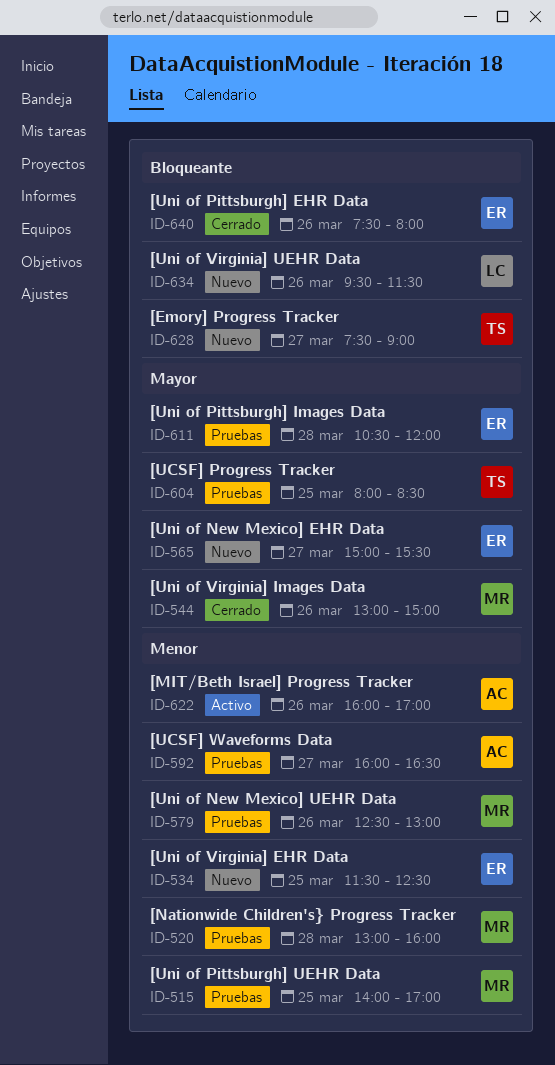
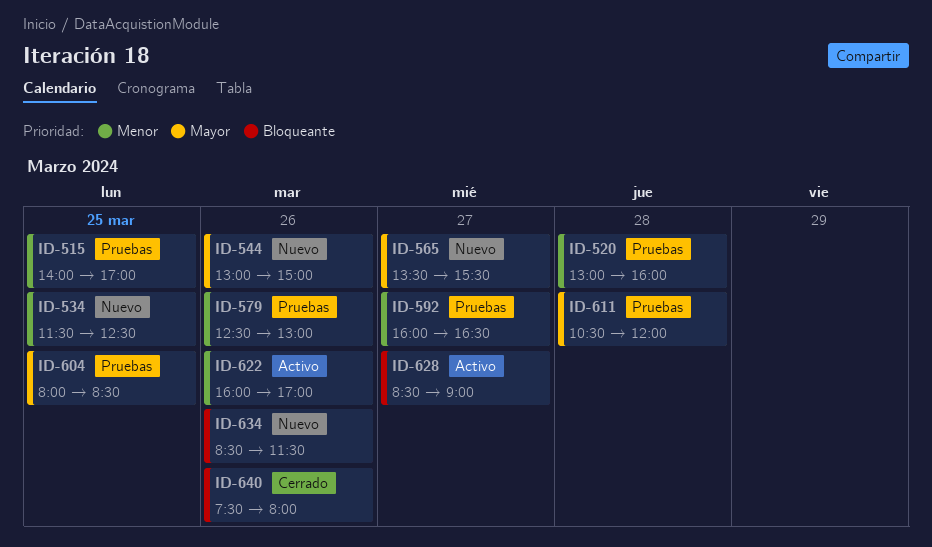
ID-544, status: Cerrado -> Nuevo
ID-565, begins: 15:00 -> 13:30
ID-628, status: Nuevo -> Activo
ID-628, begins: 07:30 -> 08:30
ID-634, begins: 09:30 -> 08:30

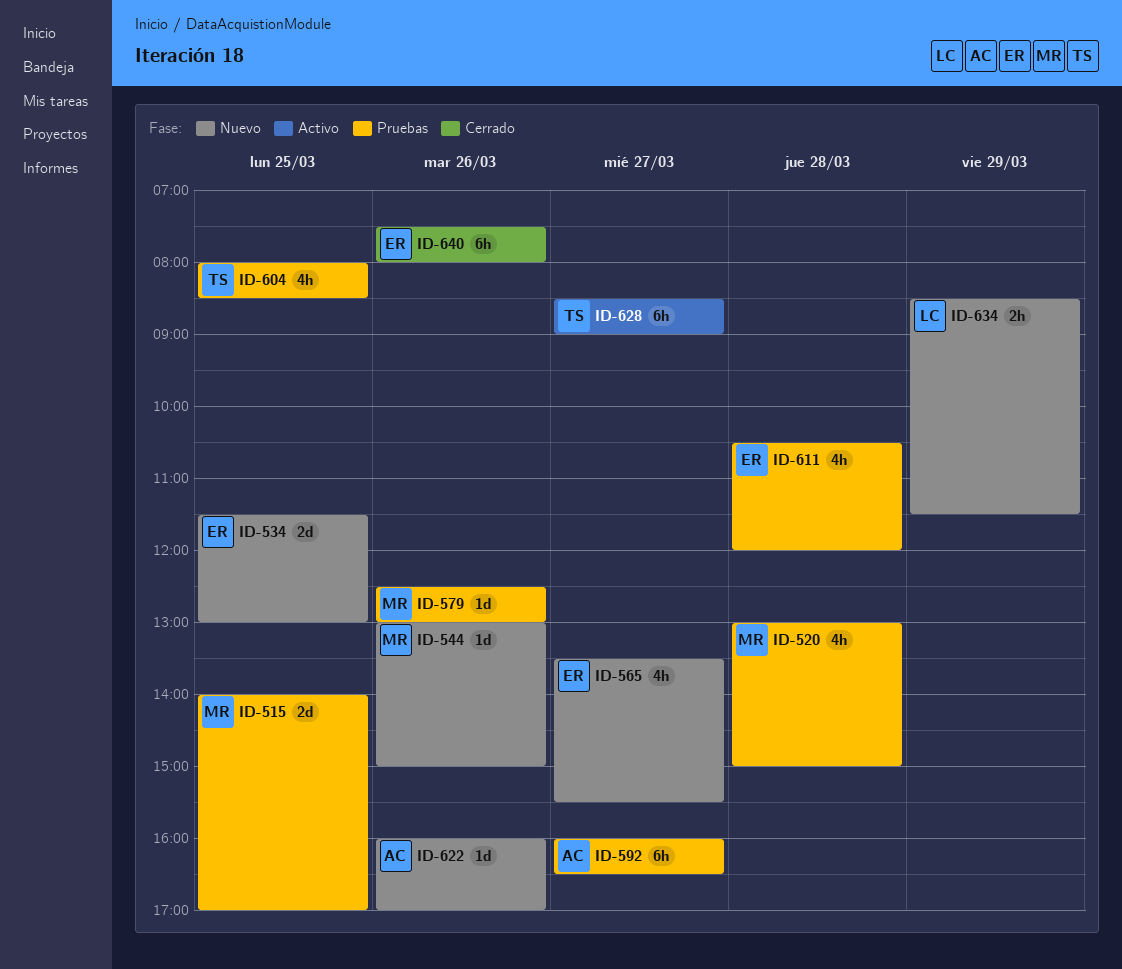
ID-520, ends: 16:00 -> 15:00
ID-534, ends: 12:30 -> 13:00
ID-622, status: Activo -> Nuevo
ID-634, day: Mar 26 -> Mar 29

